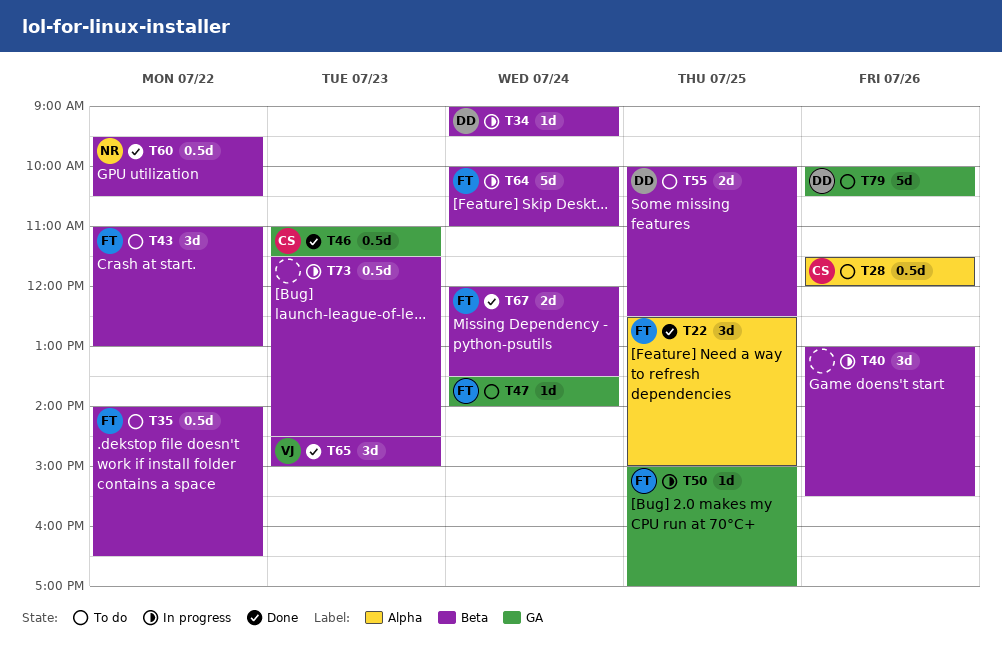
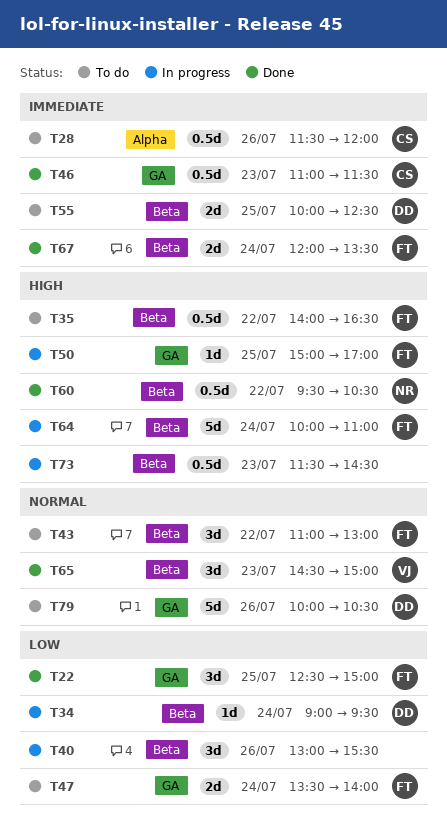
T22, label: Alpha -> GA
T47, estimate: 1d -> 2d

